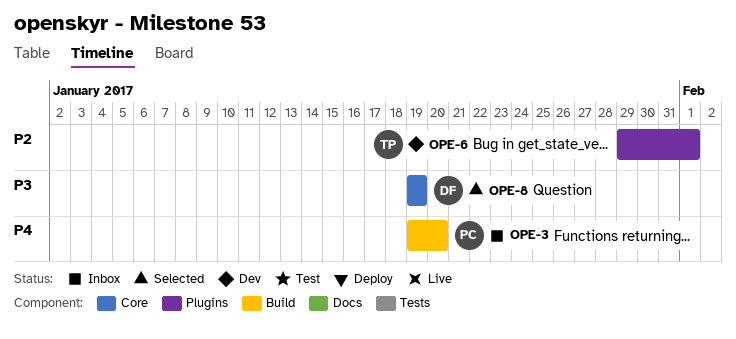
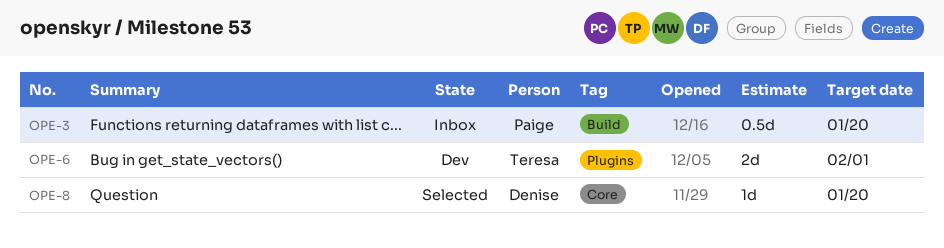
OPE-8, due: Jan 19 -> Jan 20

